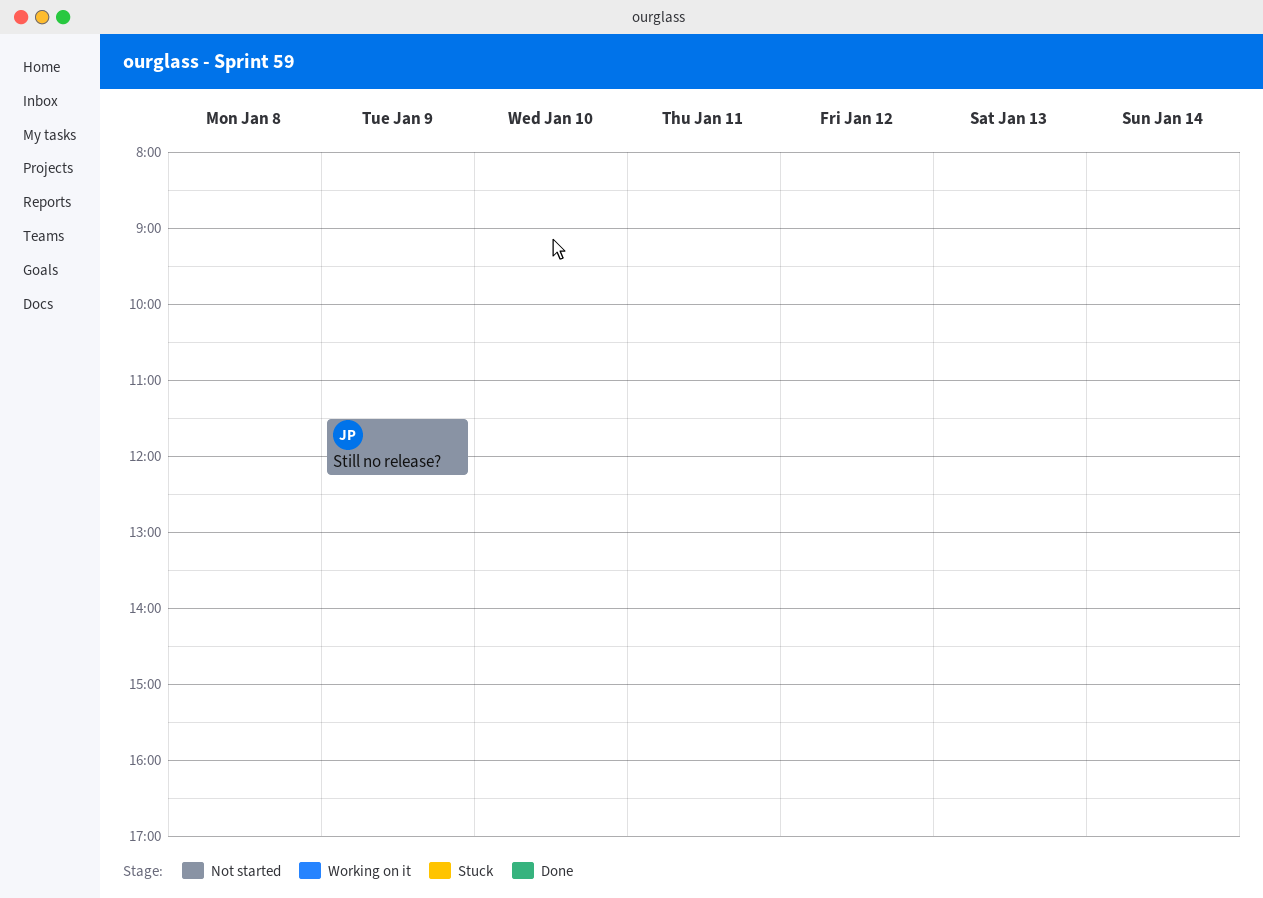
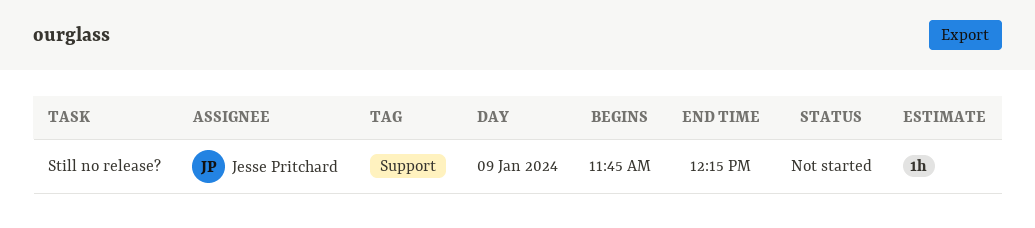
Still no release?, begins: 11:30 -> 11:45

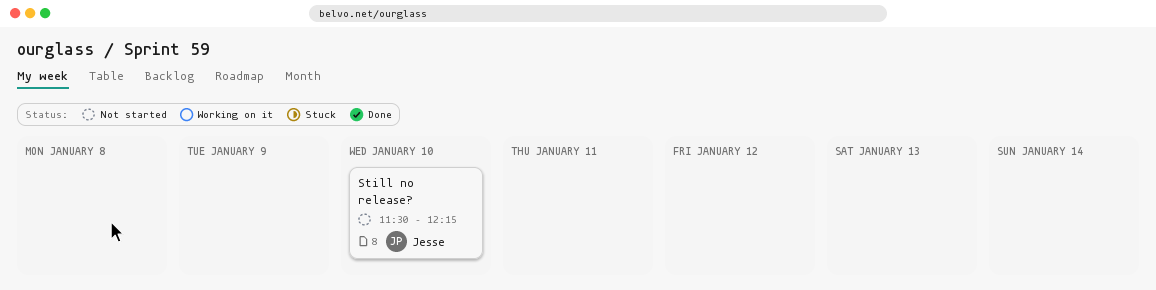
Still no release?, day: Jan 9 -> Jan 10
Still no release?, begins: 11:45 -> 11:30

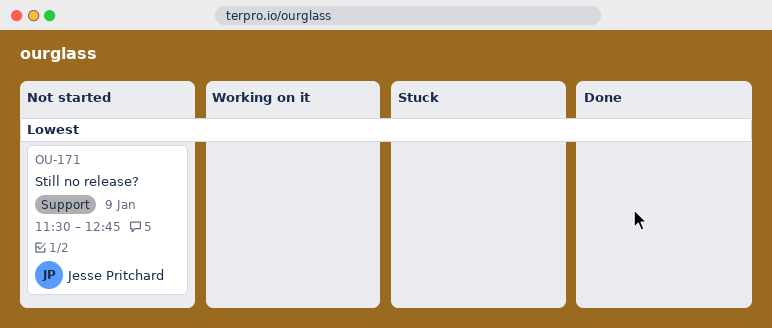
Still no release?, day: Jan 10 -> Jan 9
Still no release?, ends: 12:15 -> 12:45

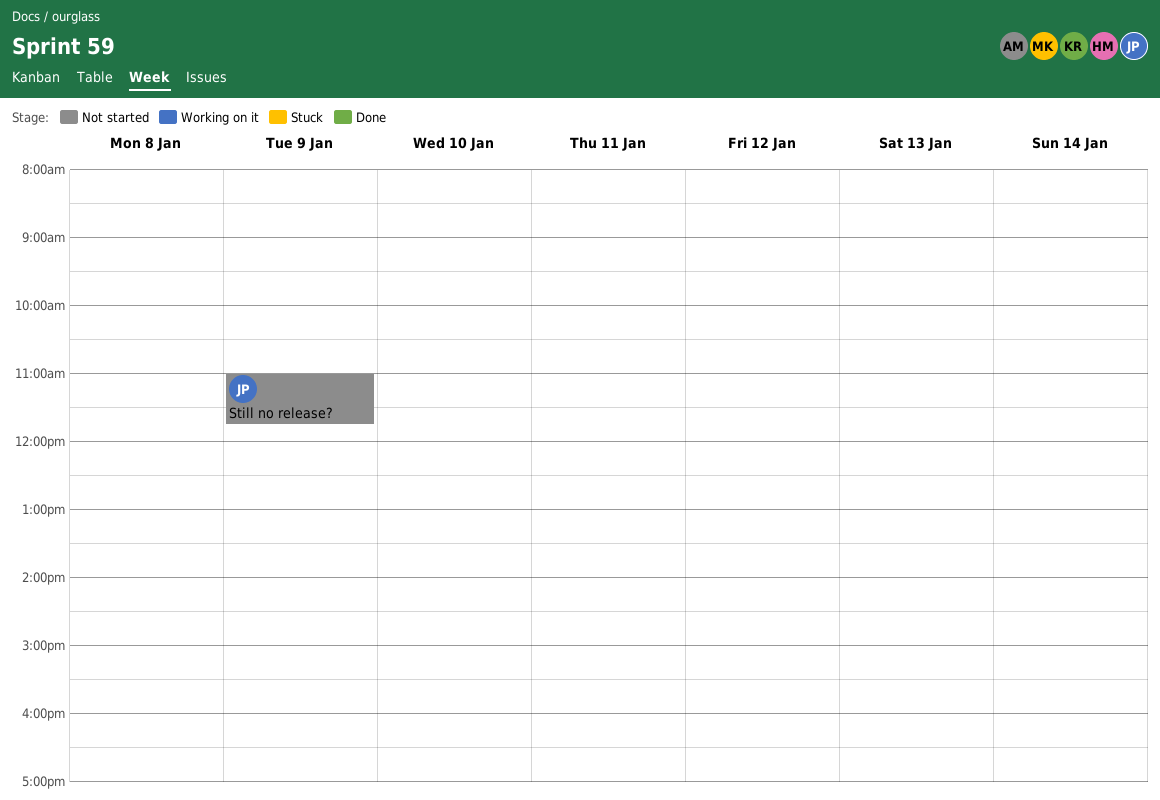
Still no release?, begins: 11:30 -> 11:00
Still no release?, ends: 12:45 -> 11:45

